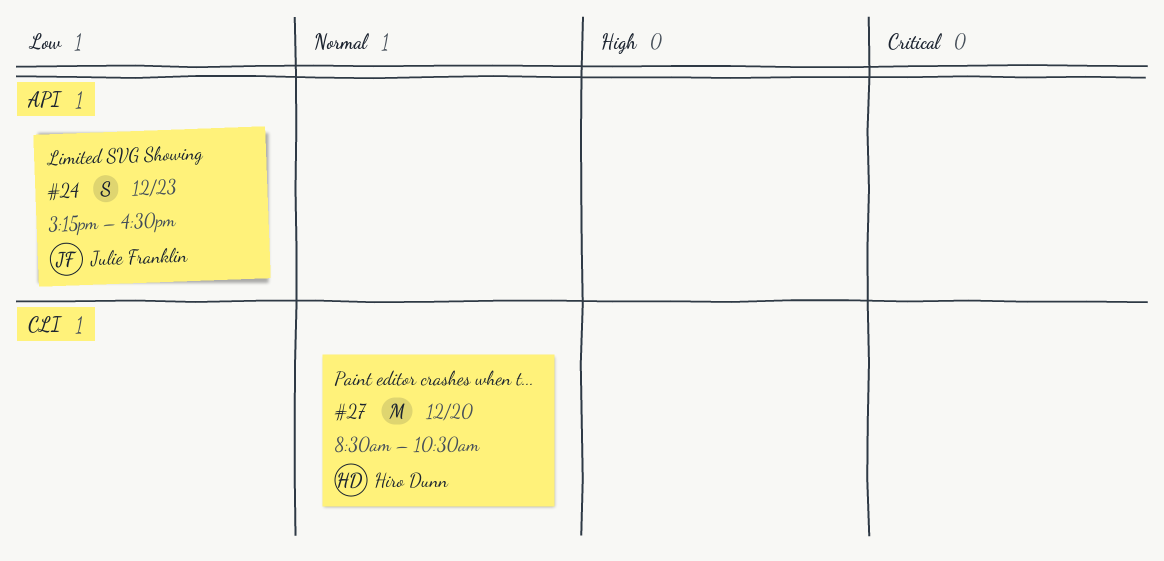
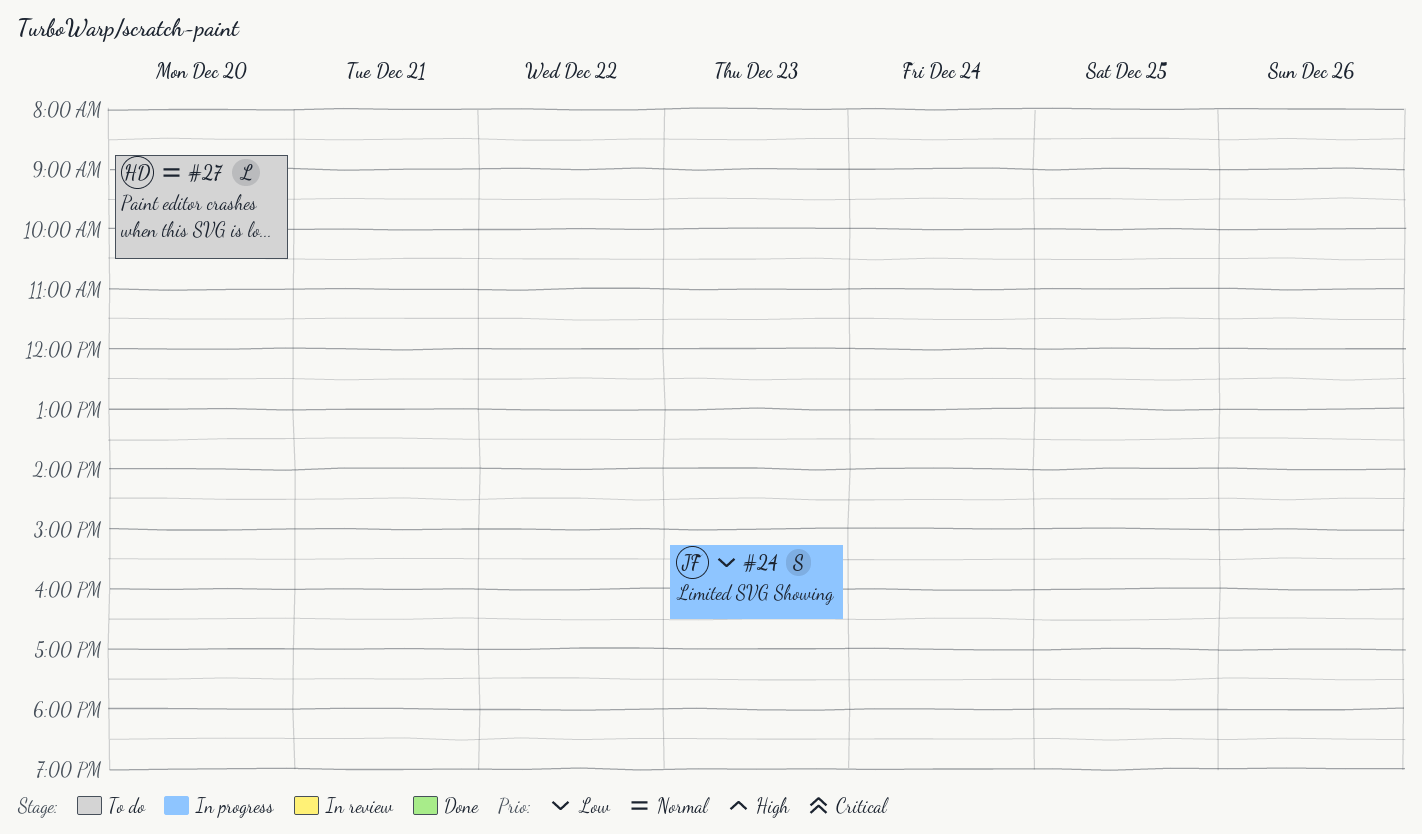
#27, estimate: M -> L
#27, begins: 08:30 -> 08:45

